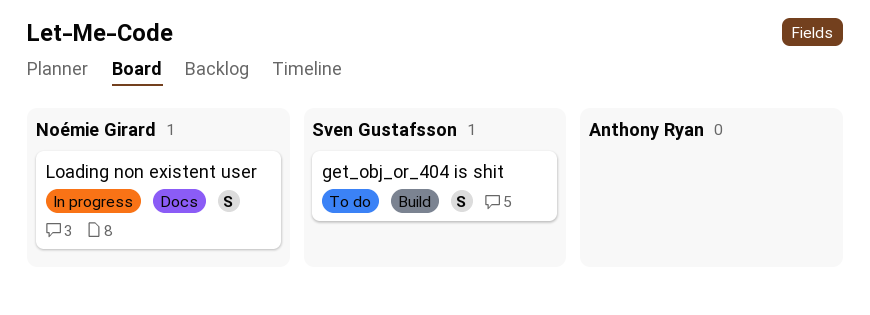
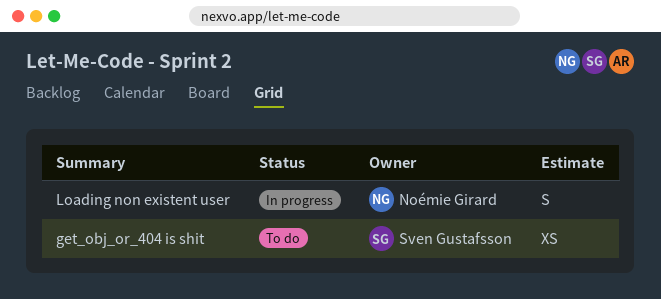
get_obj_or_404 is shit, estimate: S -> XS

